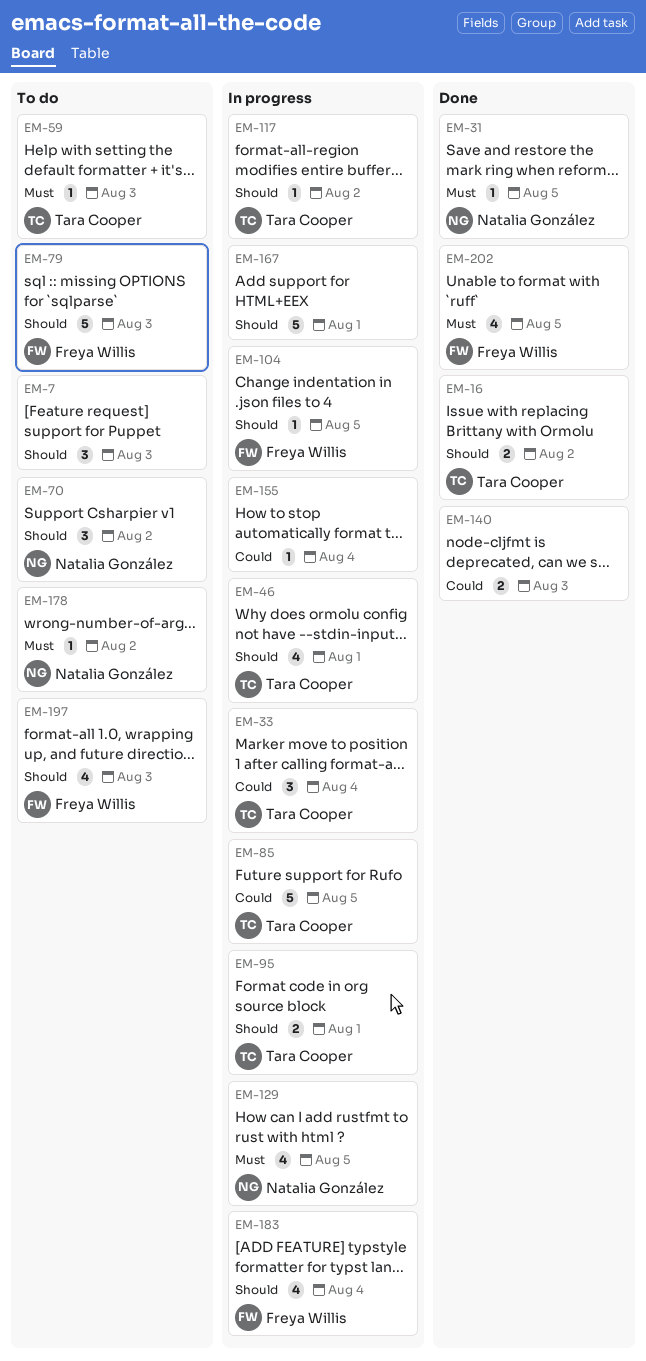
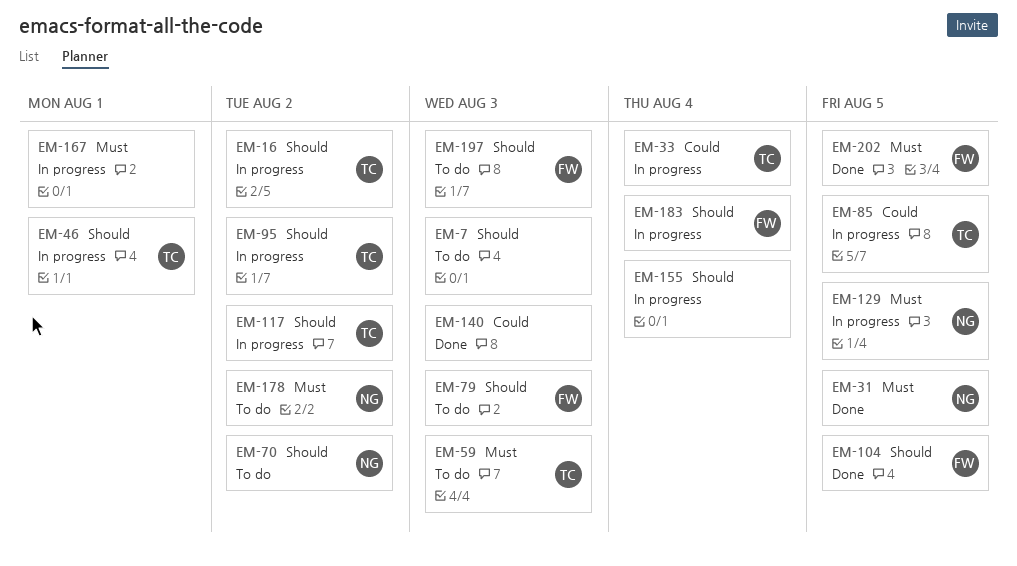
EM-16, status: Done -> In progress
EM-95, due: Aug 1 -> Aug 2
EM-104, status: In progress -> Done
EM-155, priority: Could -> Should
EM-167, priority: Should -> Must

